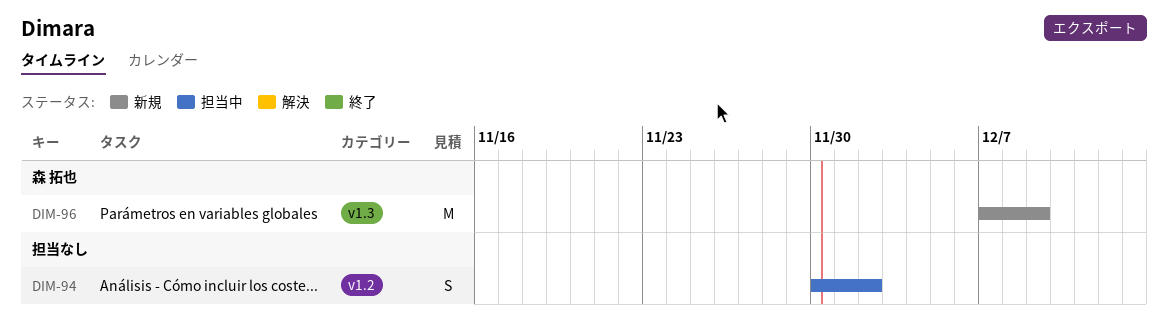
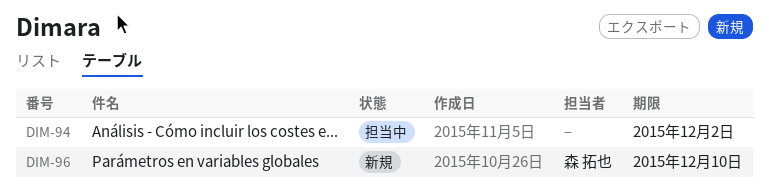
DIM-96, due: Dec 9 -> Dec 10

